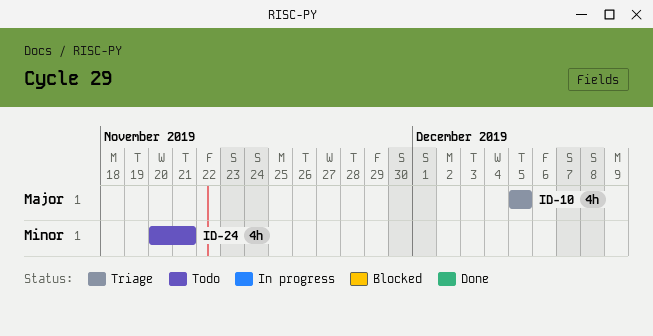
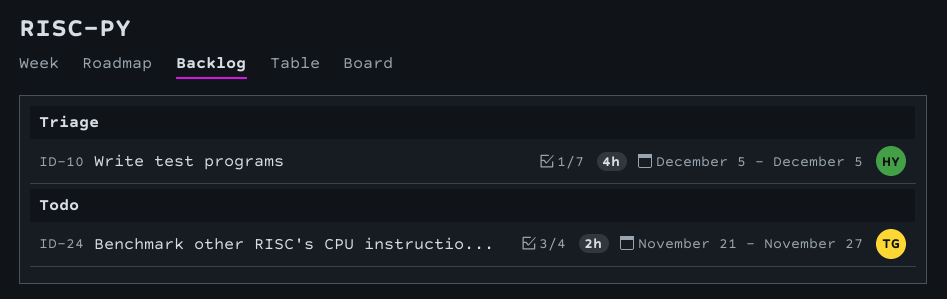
ID-24, estimate: 4h -> 2h
ID-24, start: Nov 20 -> Nov 21
ID-24, due: Nov 21 -> Nov 27

